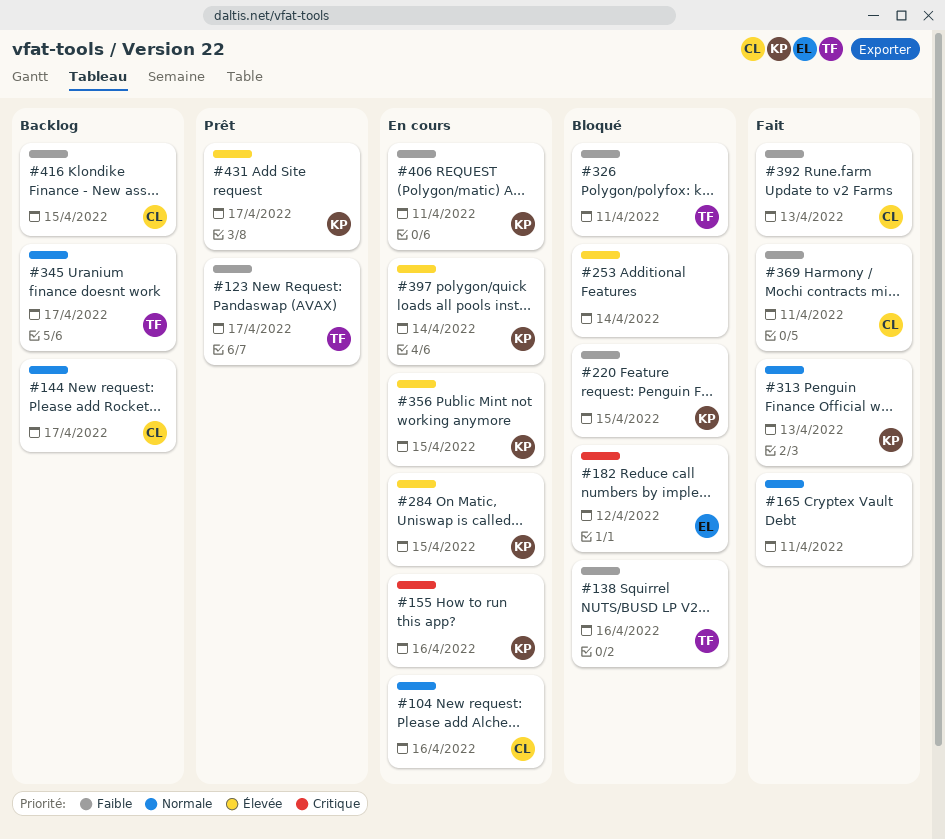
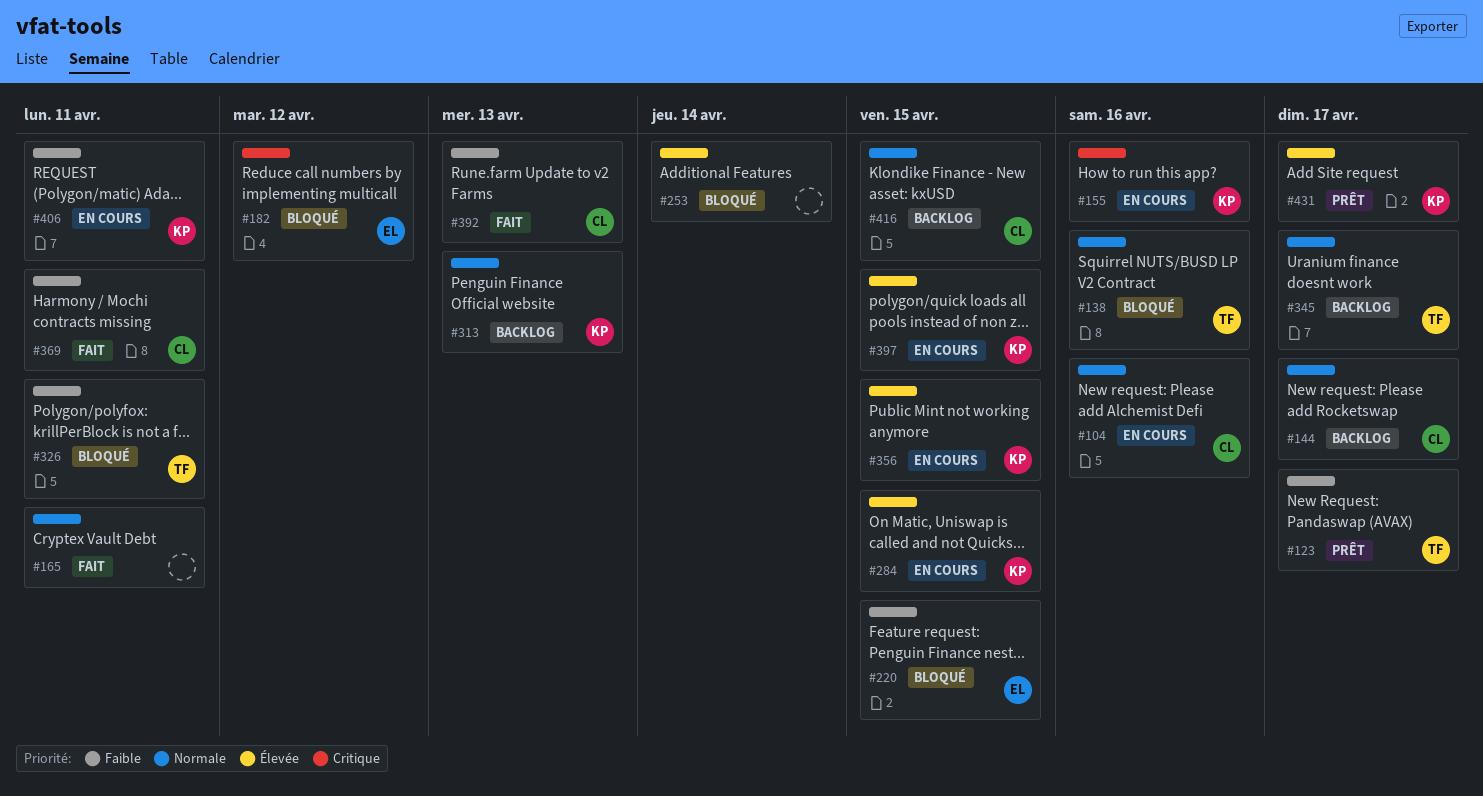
#138, priority: Faible -> Normale
#220, owner: KP -> EL
#313, status: Fait -> Backlog
#397, due: Apr 14 -> Apr 15
#416, priority: Faible -> Normale

